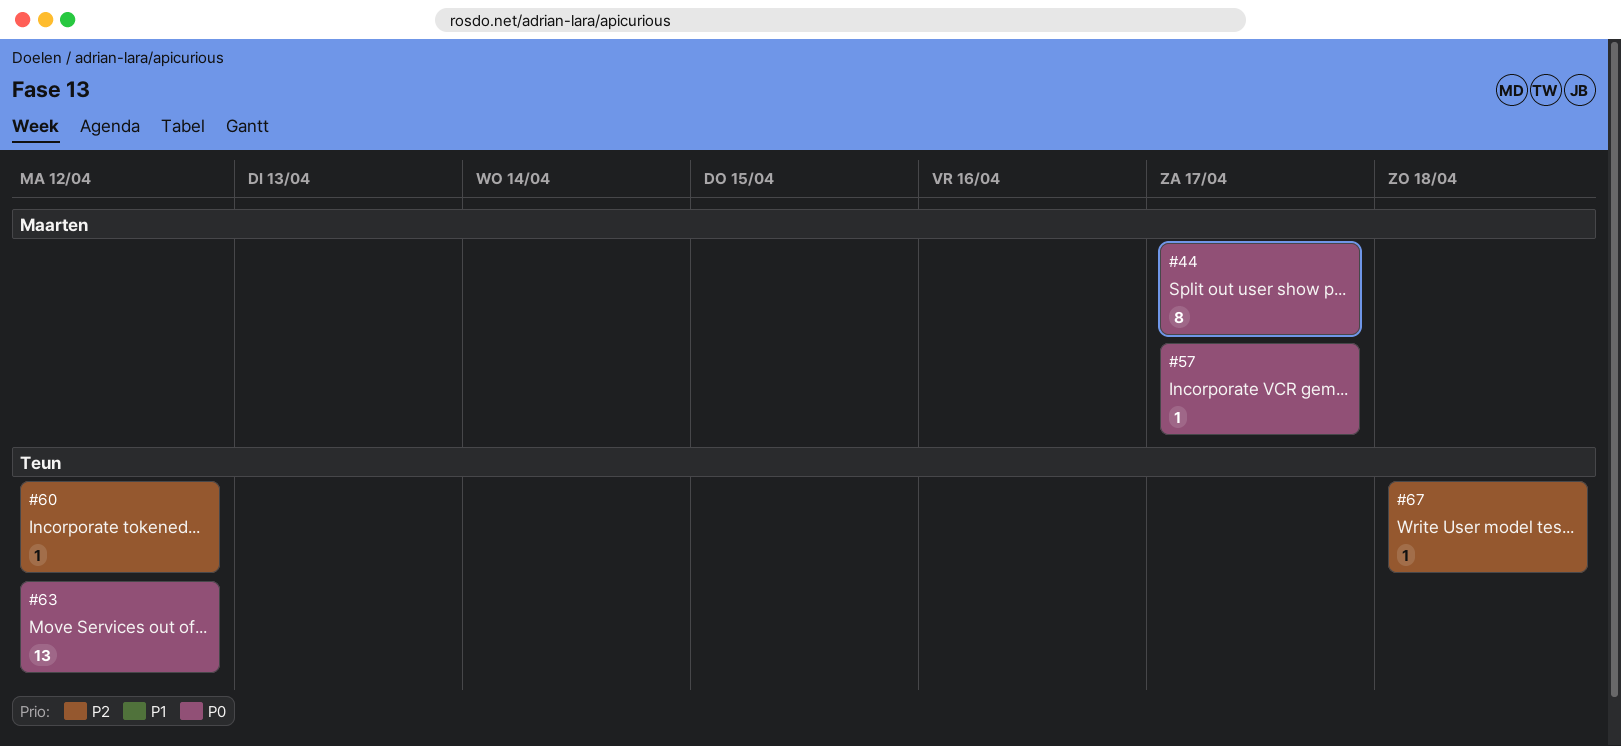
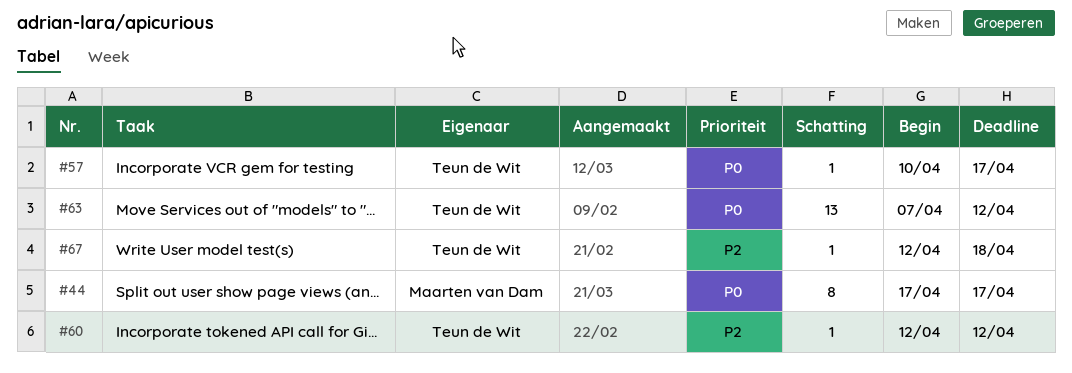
#57, owner: Maarten van Dam -> Teun de Wit

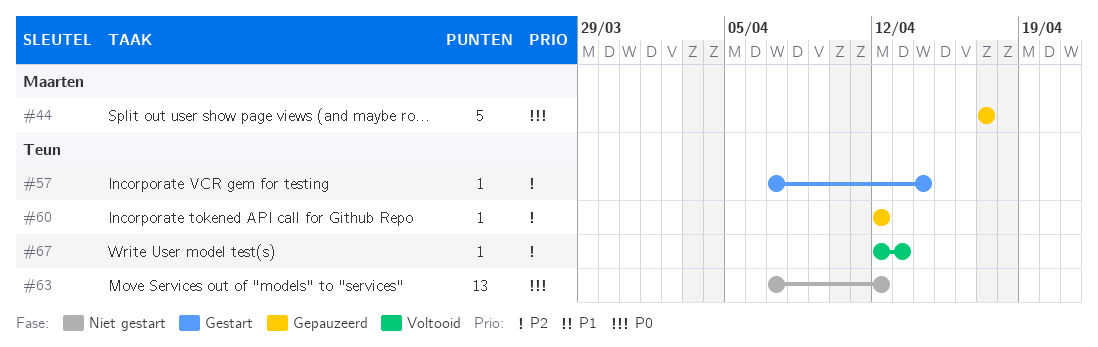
#44, estimate: 8 -> 5
#57, priority: P0 -> P2
#57, start: Apr 10 -> Apr 7
#57, due: Apr 17 -> Apr 14
#67, due: Apr 18 -> Apr 13

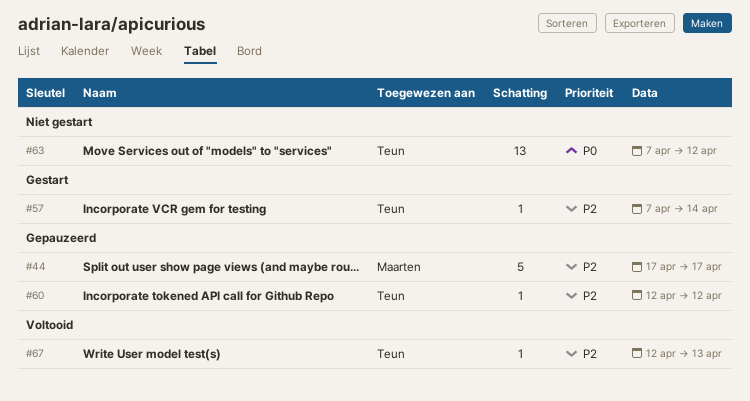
#44, priority: P0 -> P2

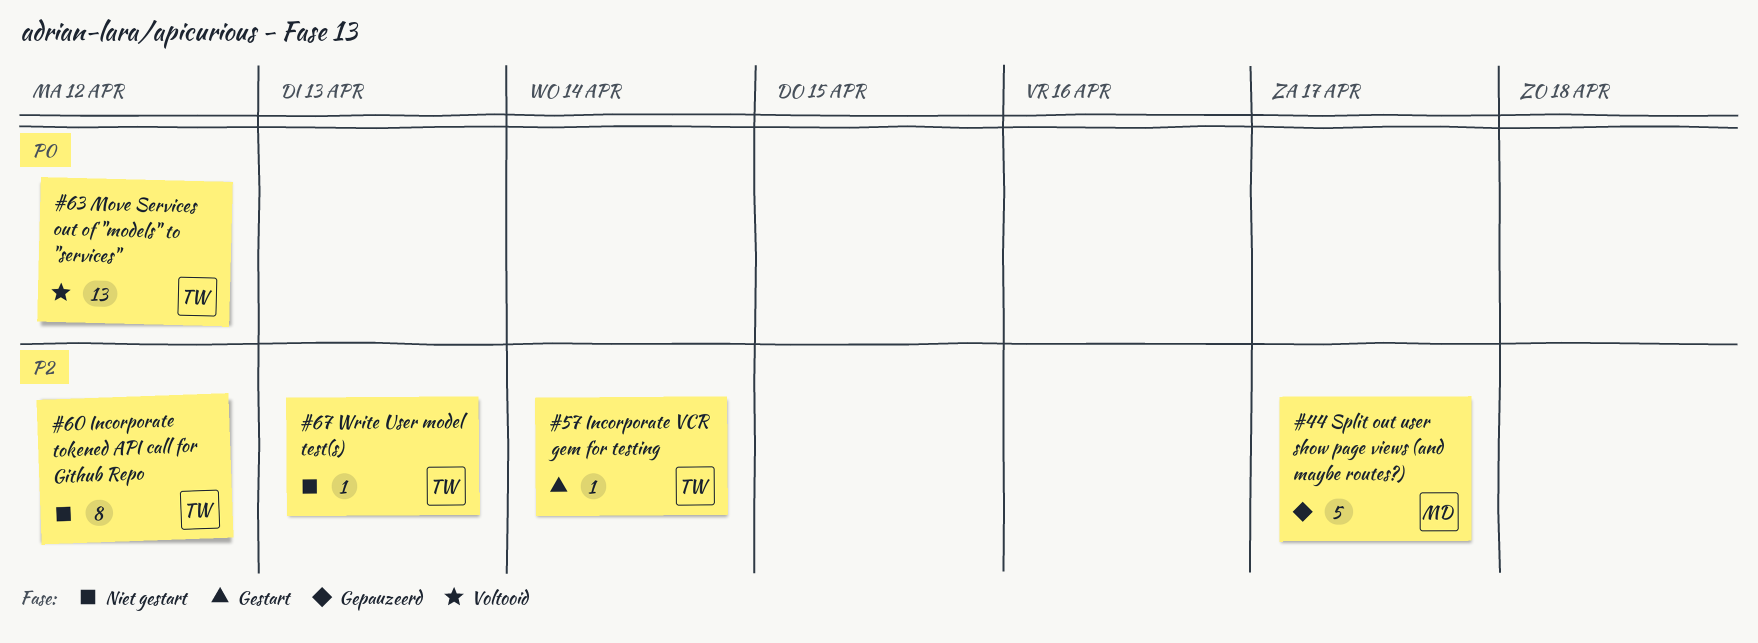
#60, status: Gepauzeerd -> Niet gestart
#60, estimate: 1 -> 8
#63, status: Niet gestart -> Voltooid
#67, status: Voltooid -> Niet gestart

